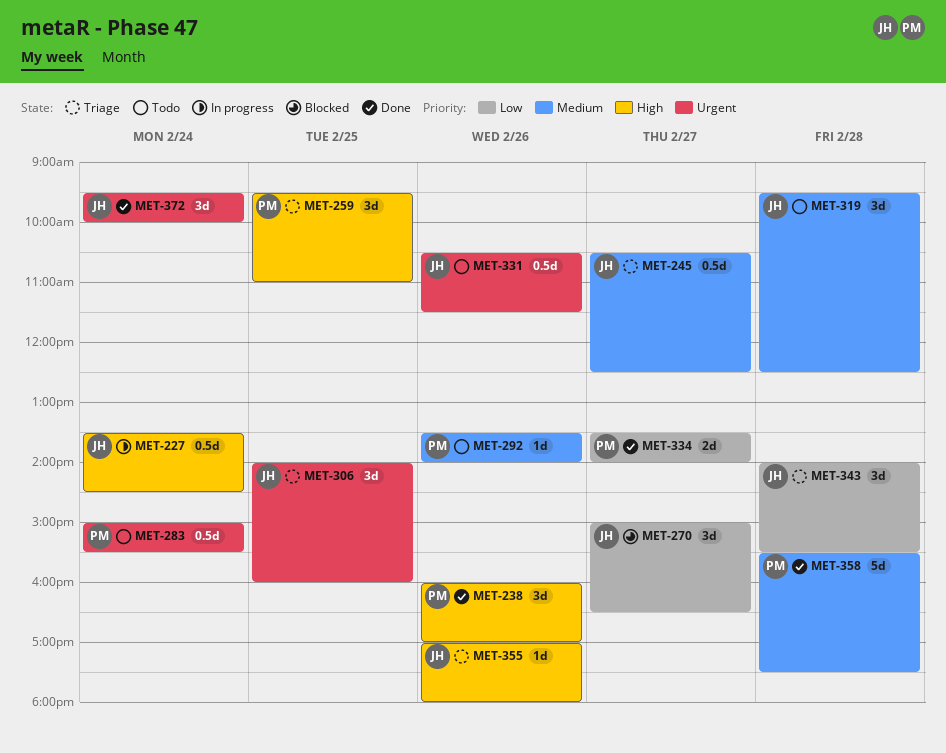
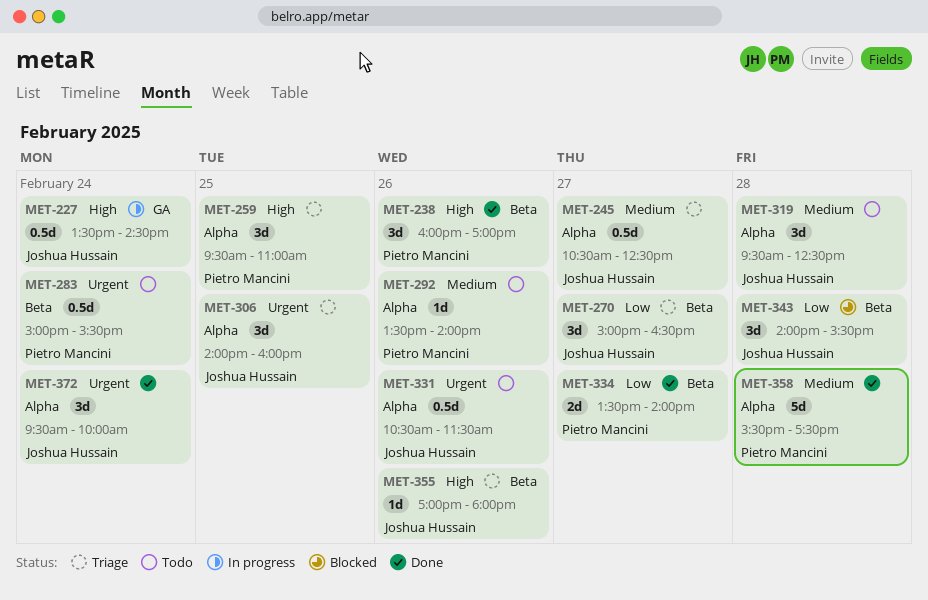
MET-270, status: Blocked -> Triage
MET-343, status: Triage -> Blocked

